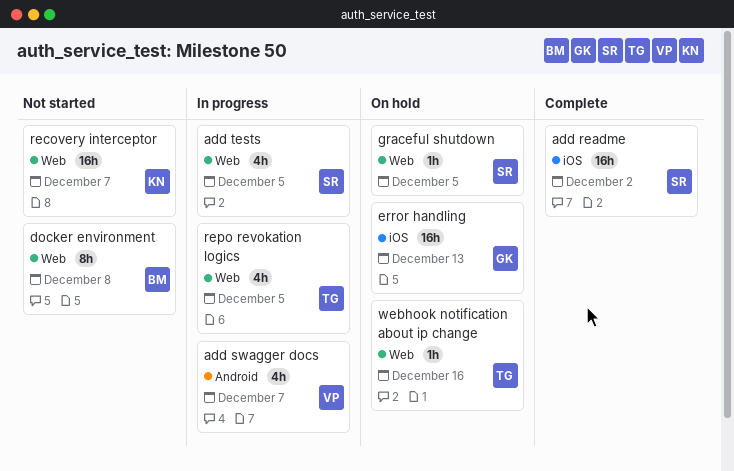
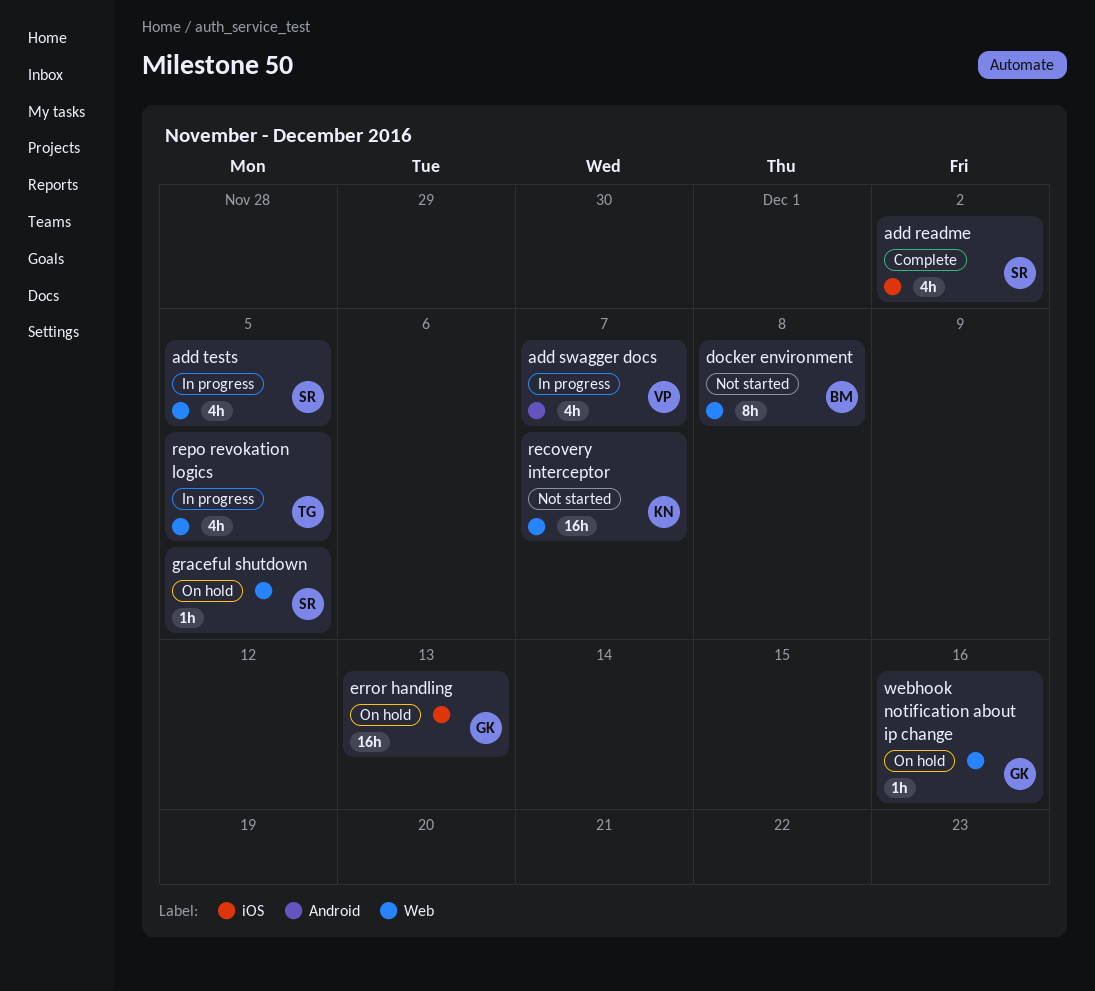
add readme, estimate: 16h -> 4h
webhook notification about ip change, owner: TG -> GK

